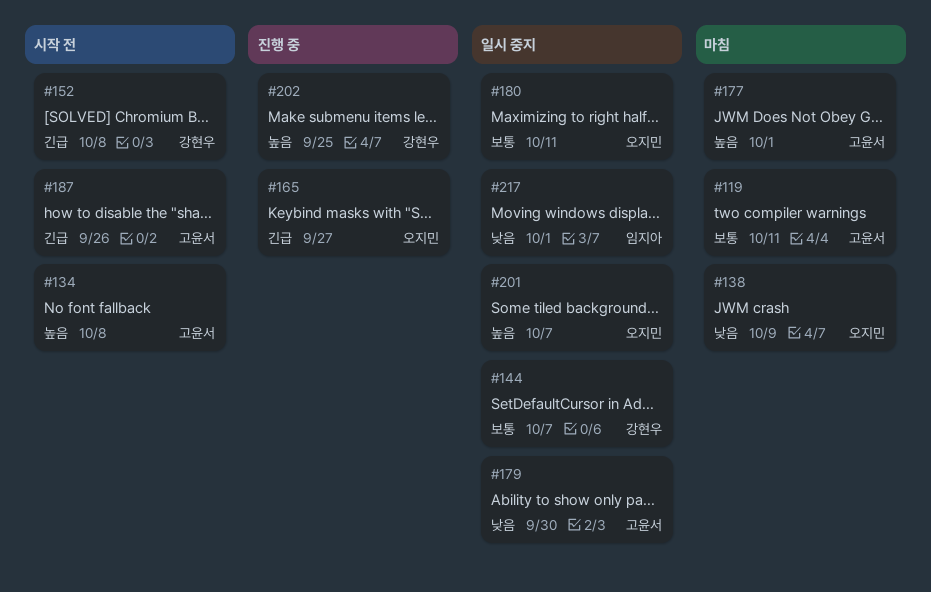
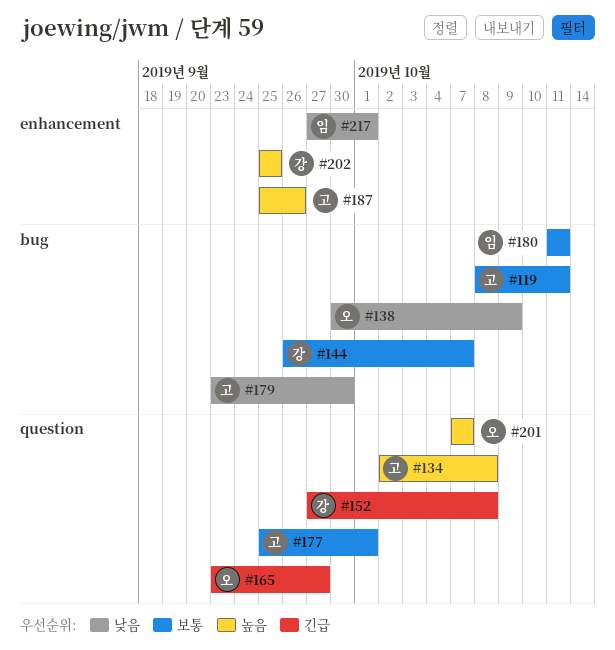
#177, priority: 높음 -> 보통
#180, owner: 오지민 -> 임지아
#187, priority: 긴급 -> 높음

